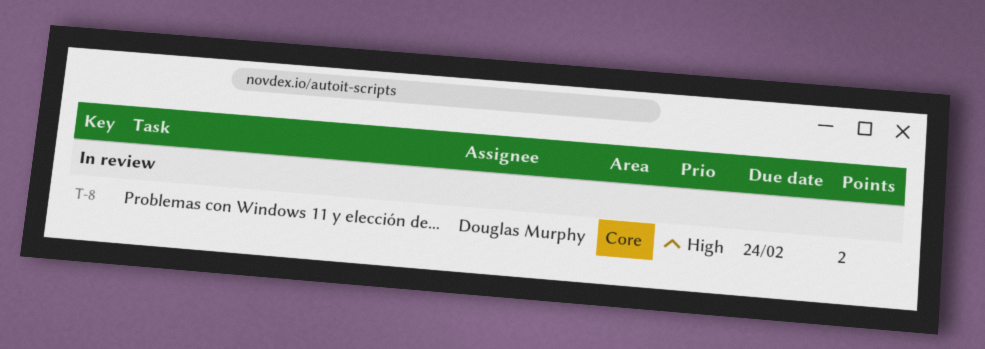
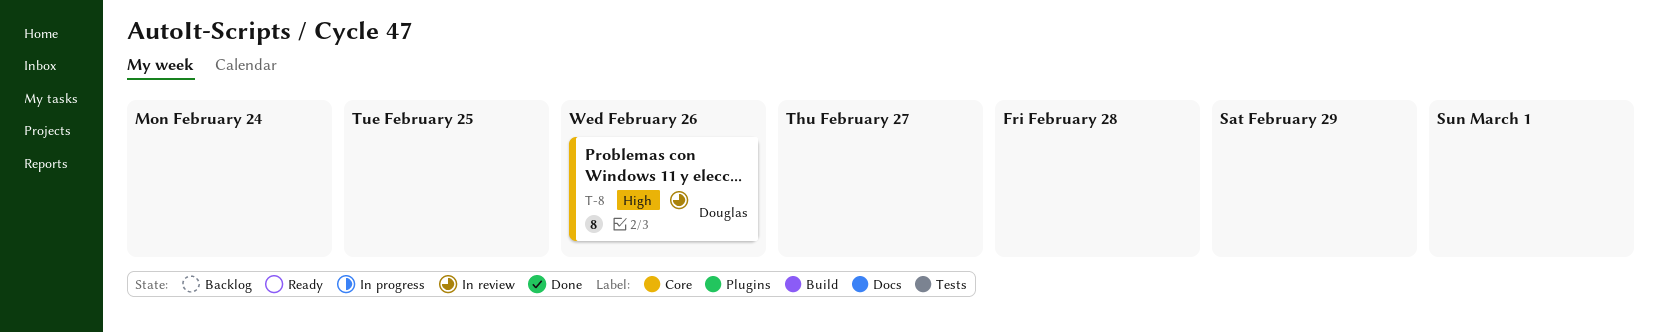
T-8, estimate: 2 -> 8
T-8, due: Feb 24 -> Feb 26

